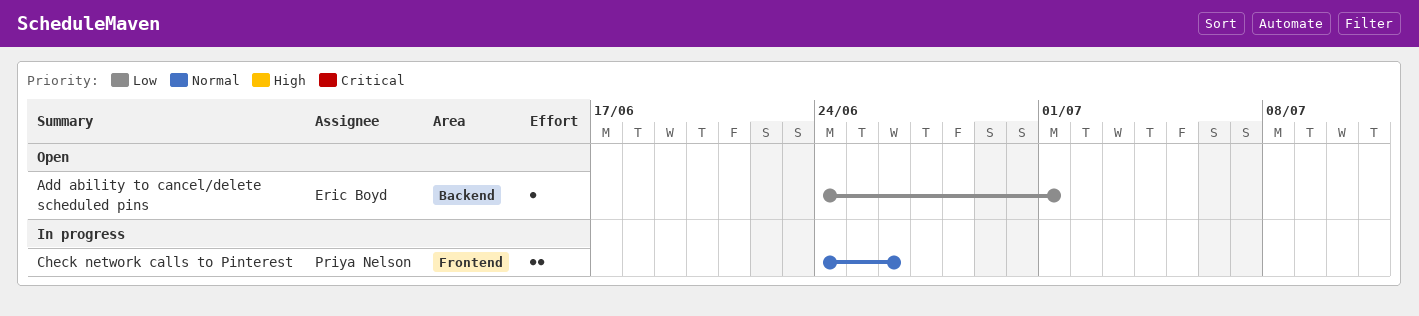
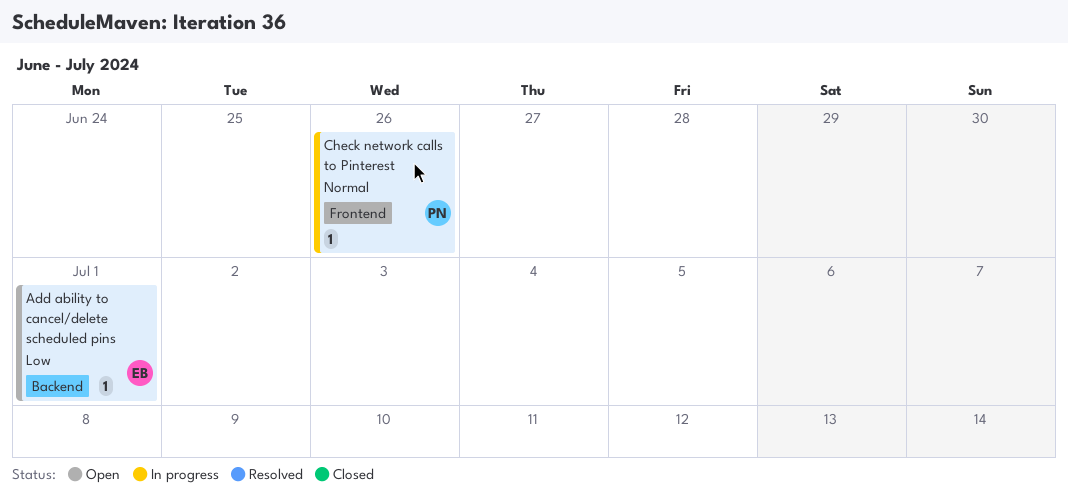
Check network calls to Pinterest, estimate: 2 -> 1

